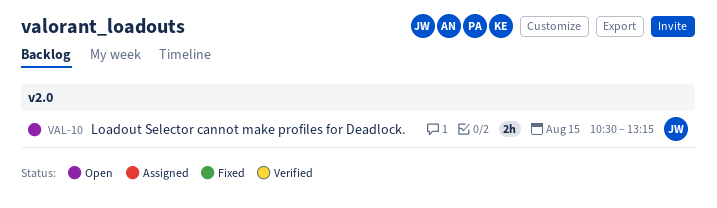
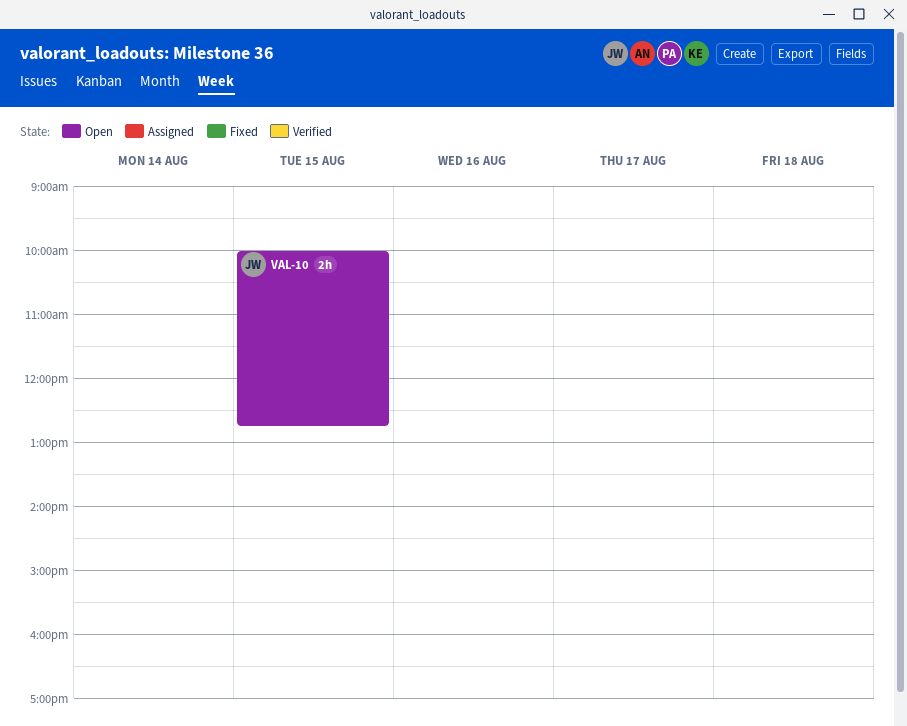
VAL-10, begins: 10:30 -> 10:00
VAL-10, ends: 13:15 -> 12:45

